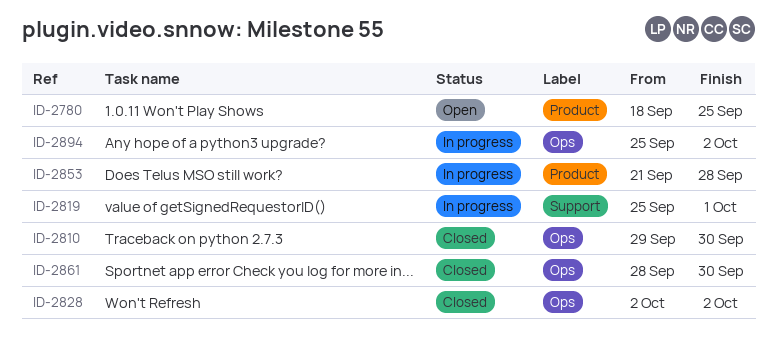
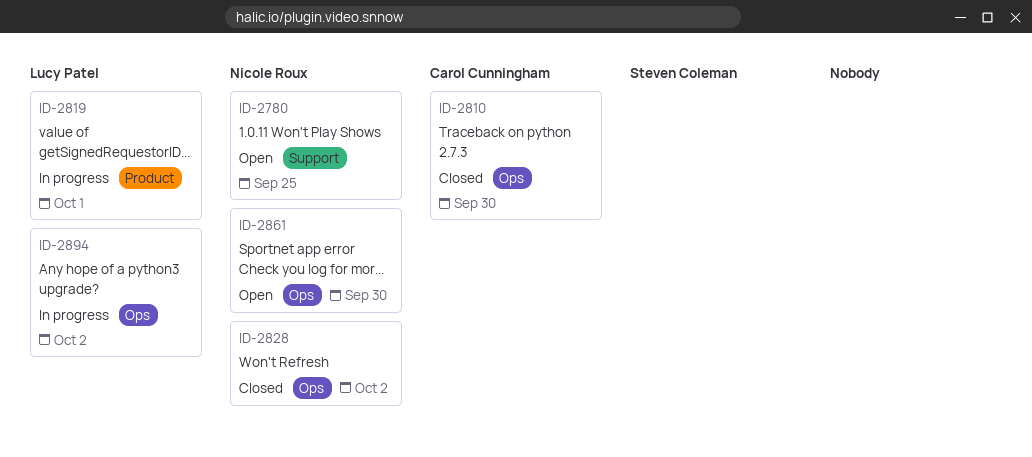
ID-2780, label: Product -> Support
ID-2819, label: Support -> Product
ID-2853: present -> none
ID-2861, status: Closed -> Open

